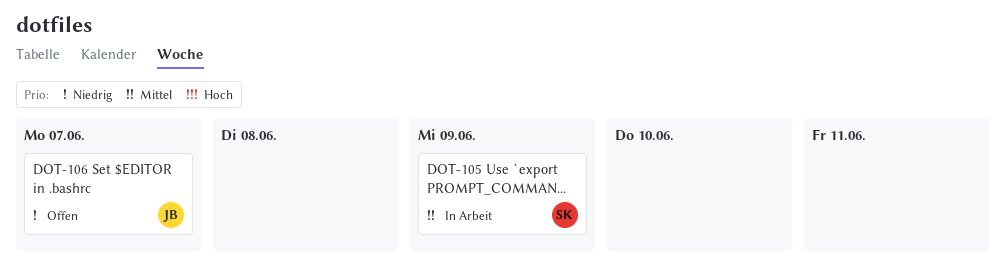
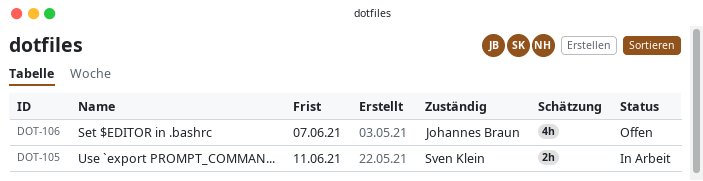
DOT-105, due: Jun 9 -> Jun 11

